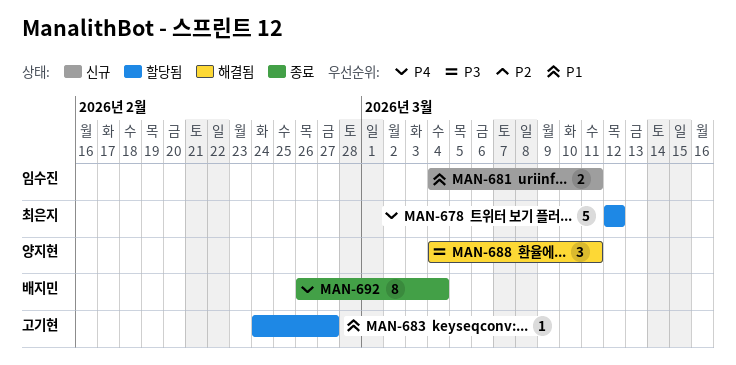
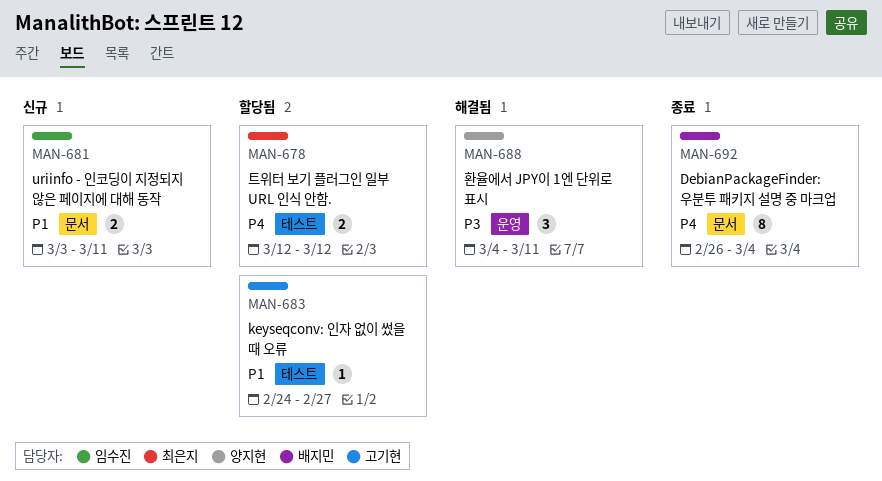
MAN-678, estimate: 5 -> 2
MAN-681, start: Mar 4 -> Mar 3

